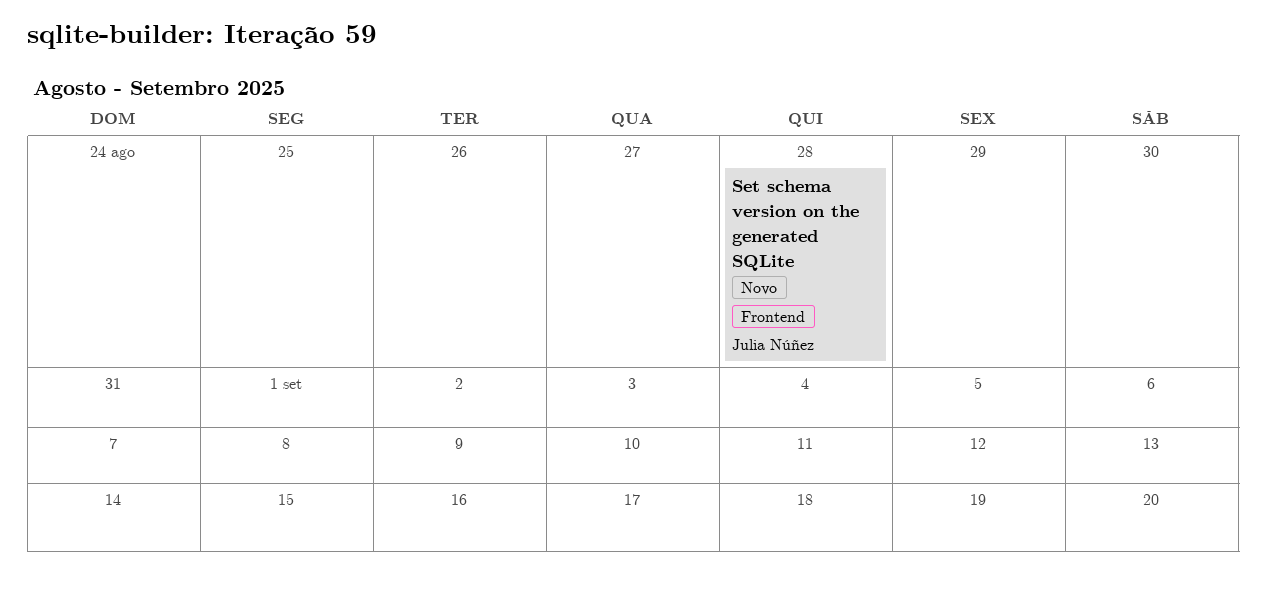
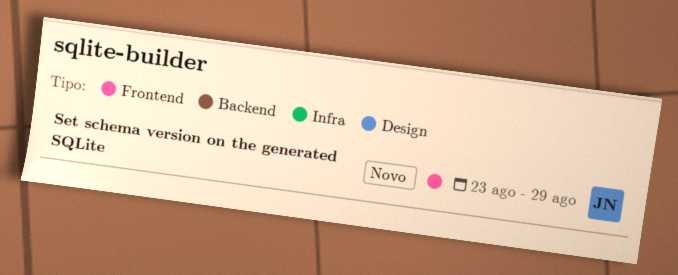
Set schema version on the generated SQLite, due: Aug 28 -> Aug 29

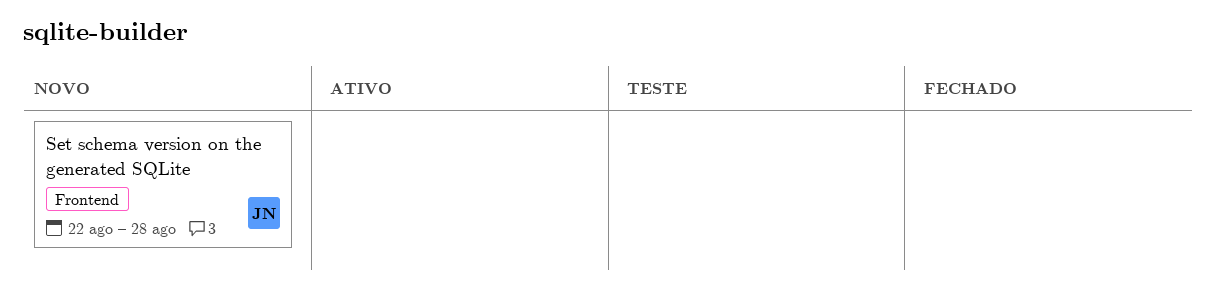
Set schema version on the generated SQLite, start: Aug 23 -> Aug 22
Set schema version on the generated SQLite, due: Aug 29 -> Aug 28

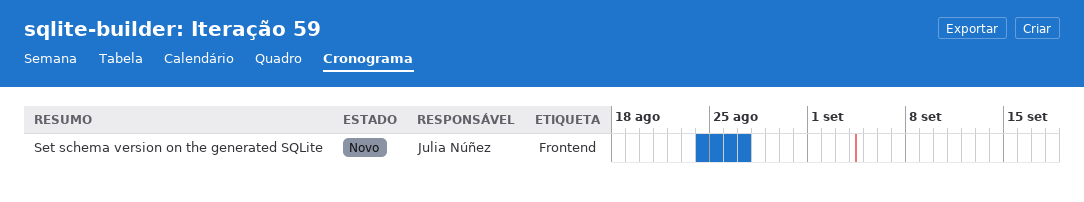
Set schema version on the generated SQLite, start: Aug 22 -> Aug 24
Set schema version on the generated SQLite, due: Aug 28 -> Aug 27

